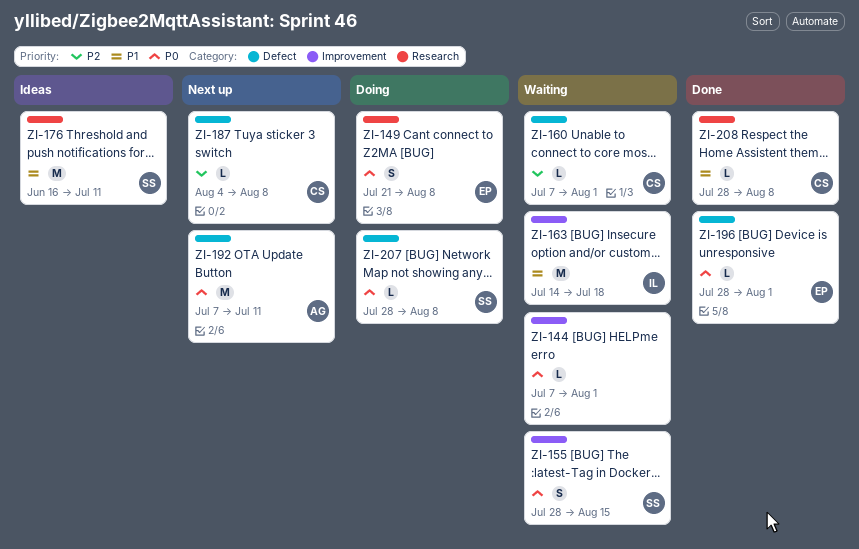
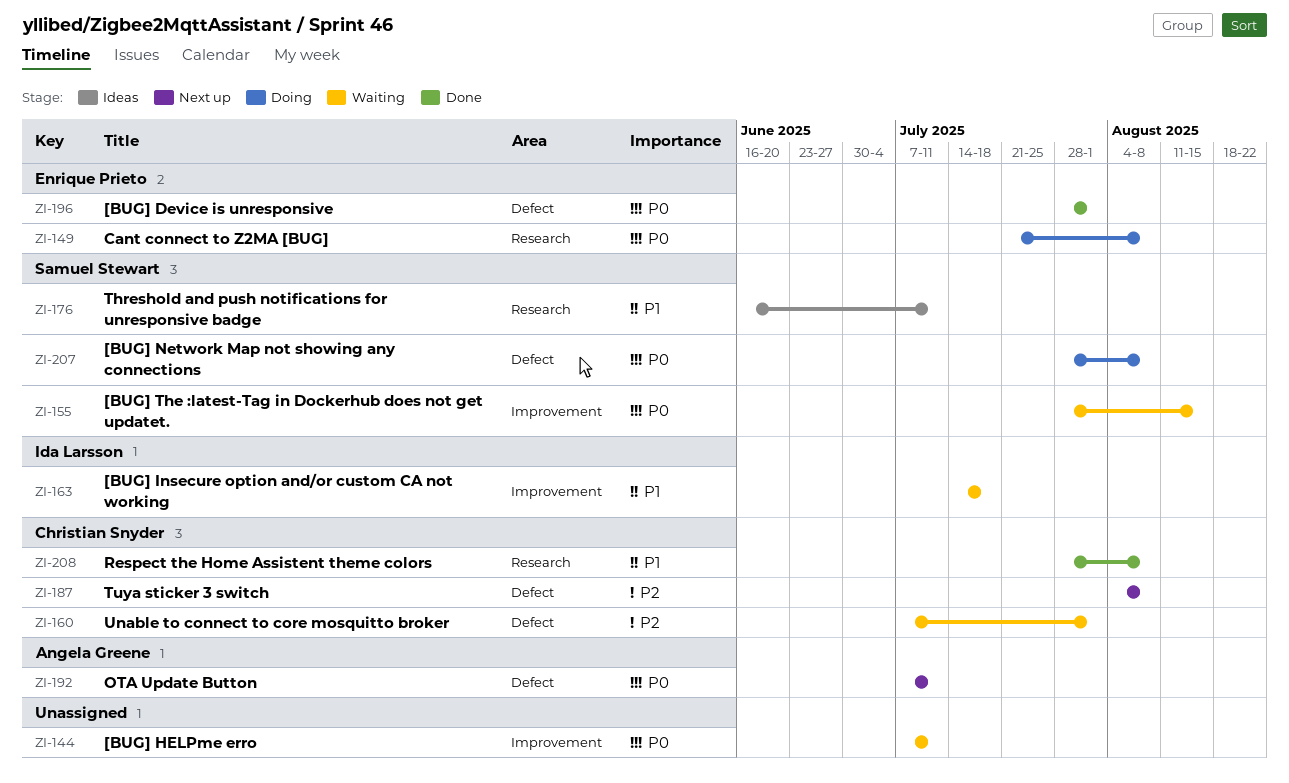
ZI-144, due: Aug 1 -> Jul 11

